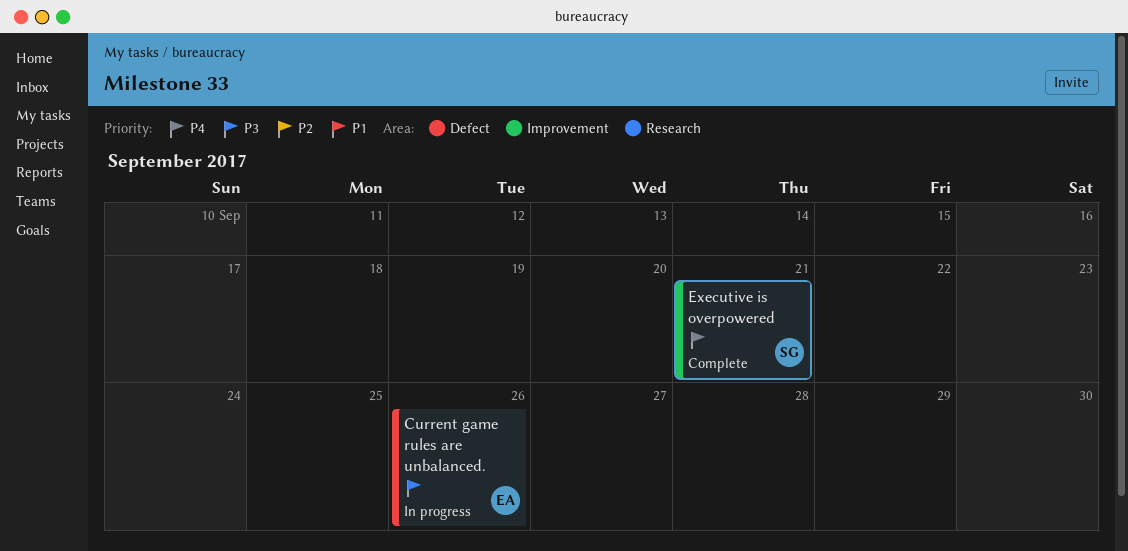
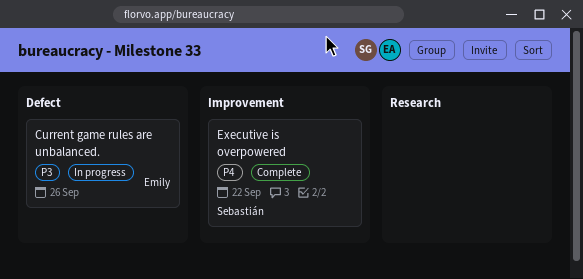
Executive is overpowered, due: Sep 21 -> Sep 22

